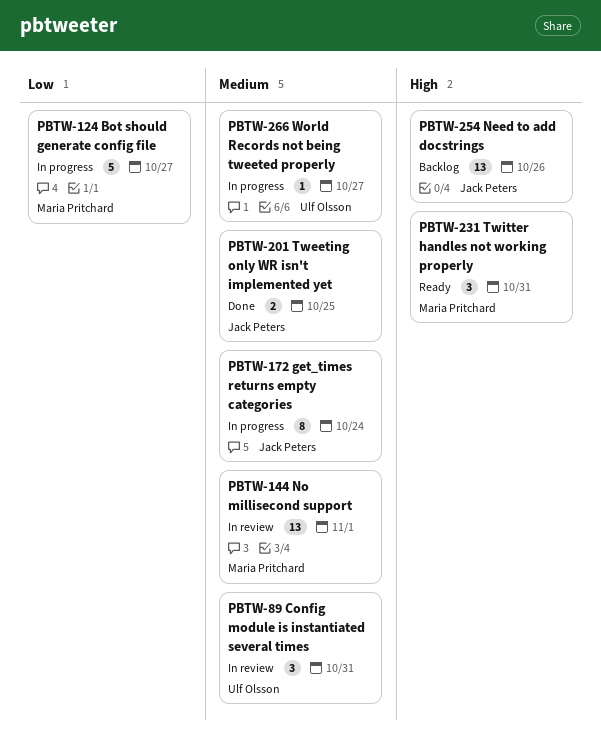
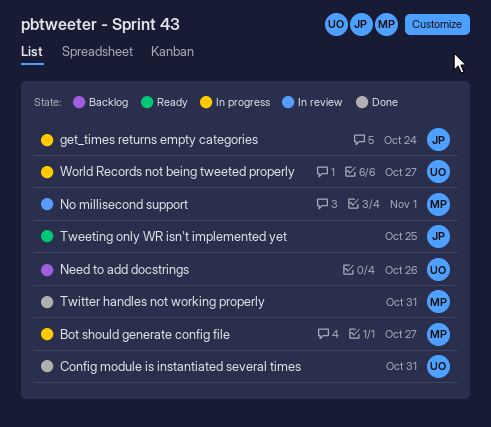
Config module is instantiated several times, status: In review -> Done
Need to add docstrings, owner: Jack Peters -> Ulf Olsson
Tweeting only WR isn't implemented yet, status: Done -> Ready
Twitter handles not working properly, status: Ready -> Done

